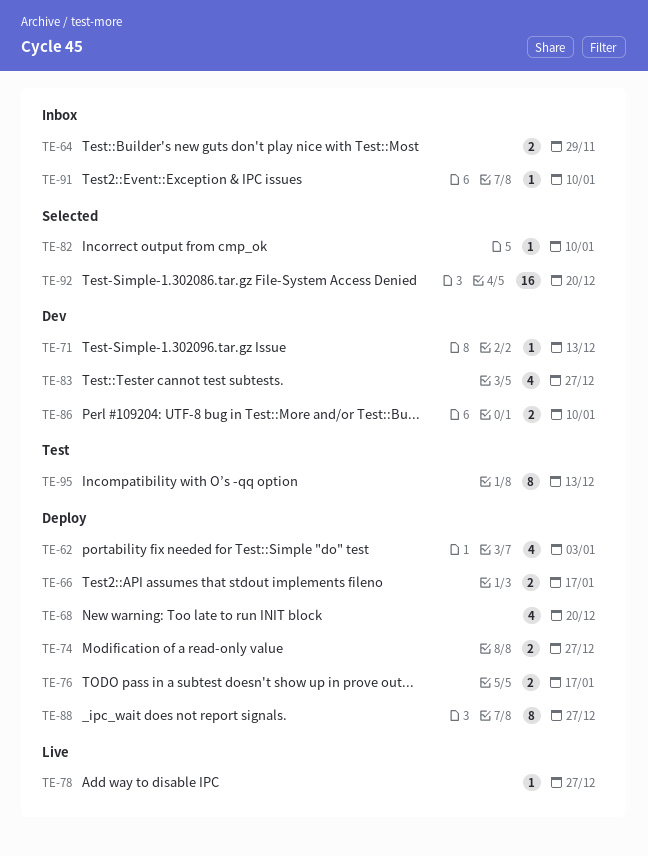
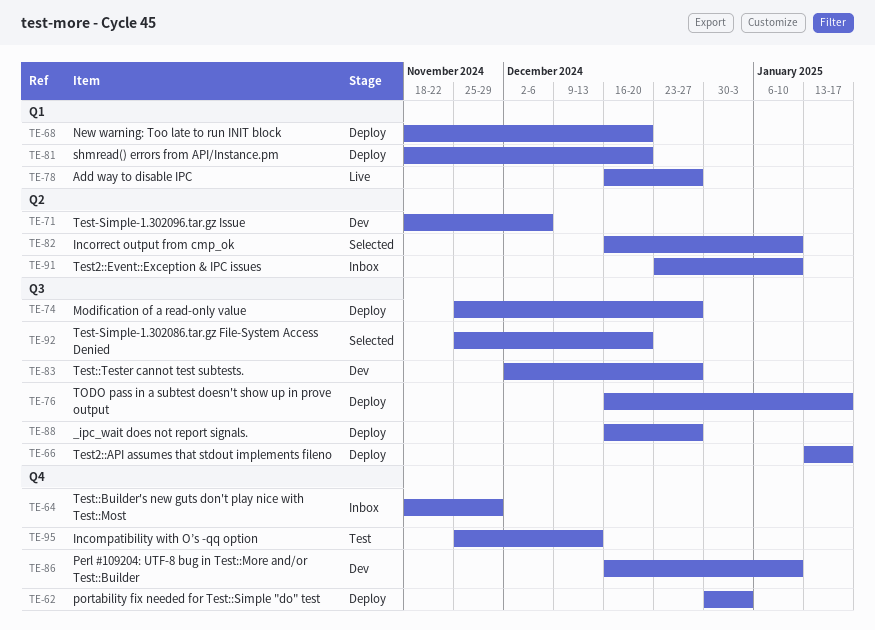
TE-71, due: Dec 13 -> Dec 6
TE-81: none -> present

